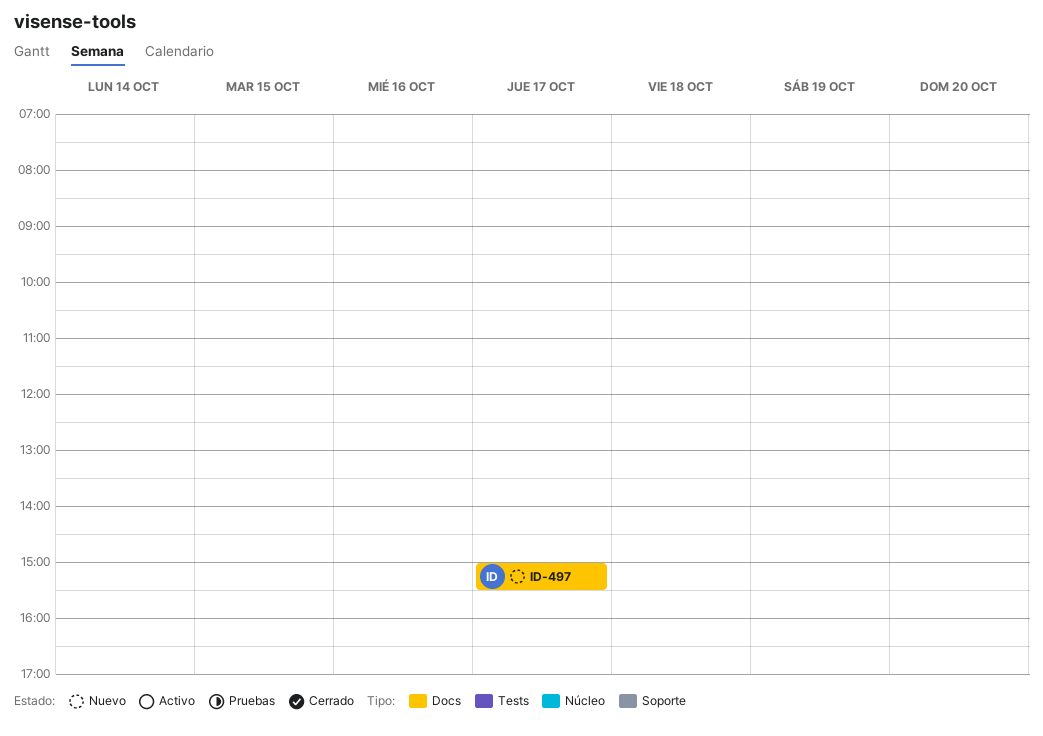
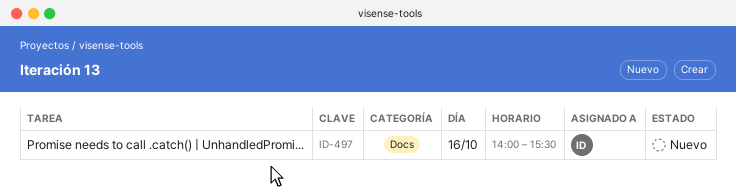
ID-497, day: Oct 17 -> Oct 16
ID-497, begins: 15:00 -> 14:00

